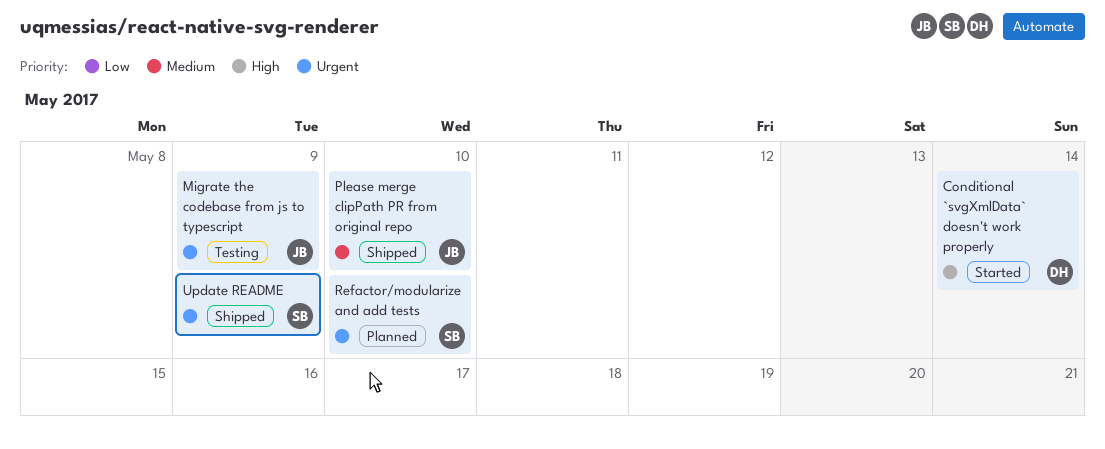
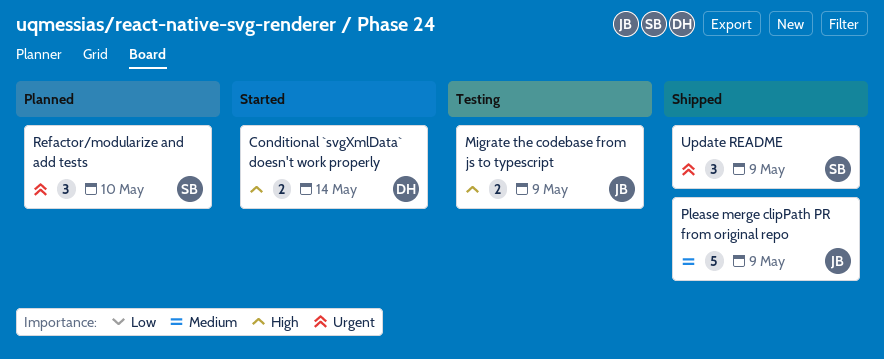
Migrate the codebase from js to typescript, priority: Urgent -> High
Please merge clipPath PR from original repo, due: May 10 -> May 9

